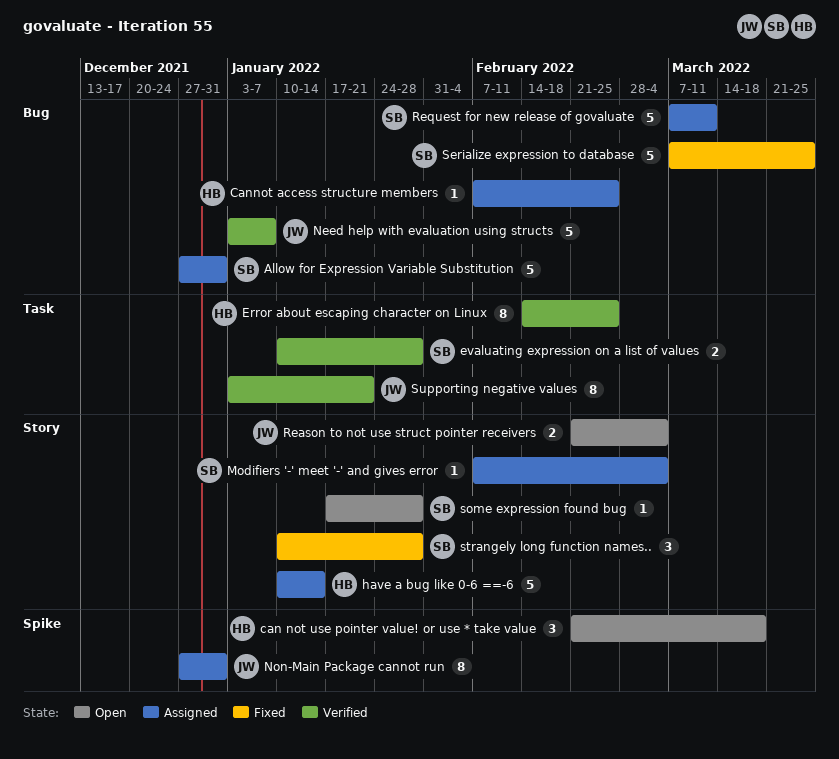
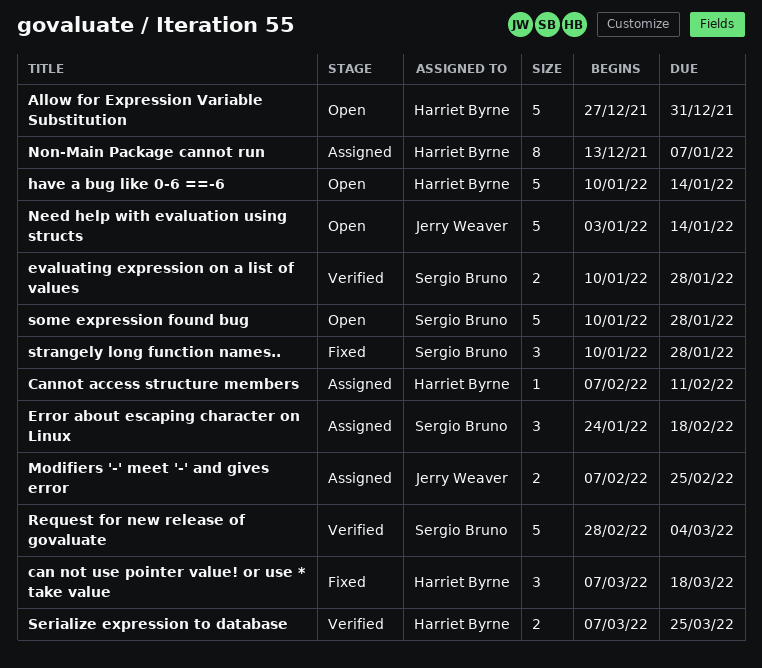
Allow for Expression Variable Substitution, status: Assigned -> Open
Allow for Expression Variable Substitution, owner: Sergio Bruno -> Harriet Byrne
can not use pointer value! or use * take value, status: Open -> Fixed
can not use pointer value! or use * take value, start: Feb 21 -> Mar 7
Cannot access structure members, due: Feb 25 -> Feb 11
Error about escaping character on Linux, status: Verified -> Assigned
Error about escaping character on Linux, owner: Harriet Byrne -> Sergio Bruno
Error about escaping character on Linux, estimate: 8 -> 3
Error about escaping character on Linux, start: Feb 14 -> Jan 24
Error about escaping character on Linux, due: Feb 25 -> Feb 18
have a bug like 0-6 ==-6, status: Assigned -> Open
Modifiers '-' meet '-' and gives error, owner: Sergio Bruno -> Jerry Weaver
Modifiers '-' meet '-' and gives error, estimate: 1 -> 2
Modifiers '-' meet '-' and gives error, due: Mar 4 -> Feb 25
Need help with evaluation using structs, status: Verified -> Open
Need help with evaluation using structs, due: Jan 7 -> Jan 14
Non-Main Package cannot run, owner: Jerry Weaver -> Harriet Byrne
Non-Main Package cannot run, start: Dec 27 -> Dec 13
Non-Main Package cannot run, due: Dec 31 -> Jan 7
Reason to not use struct pointer receivers: present -> none
Request for new release of govaluate, status: Assigned -> Verified
Request for new release of govaluate, start: Mar 7 -> Feb 28
Request for new release of govaluate, due: Mar 11 -> Mar 4
Serialize expression to database, status: Fixed -> Verified
Serialize expression to database, owner: Sergio Bruno -> Harriet Byrne
Serialize expression to database, estimate: 5 -> 2
some expression found bug, estimate: 1 -> 5
some expression found bug, start: Jan 17 -> Jan 10
Supporting negative values: present -> none

